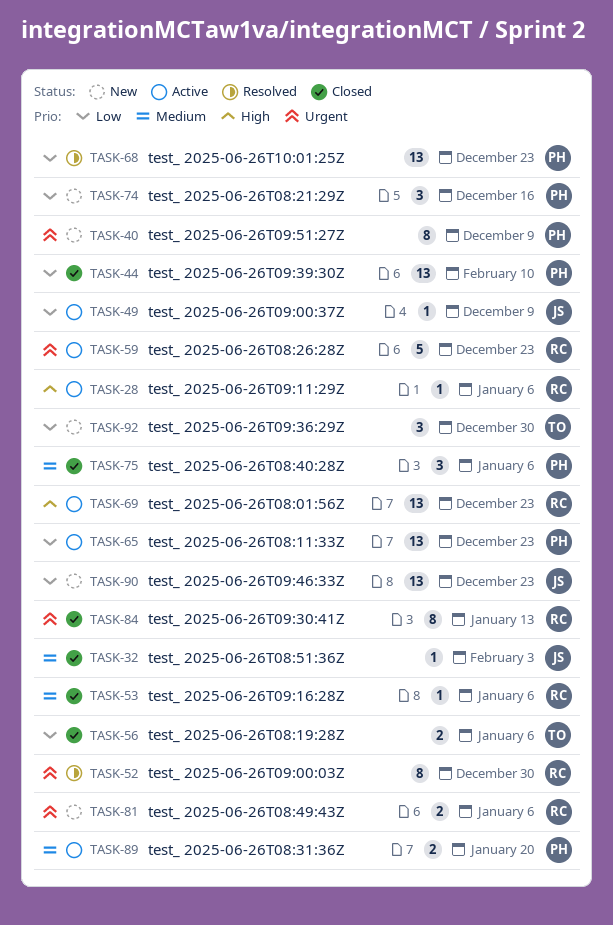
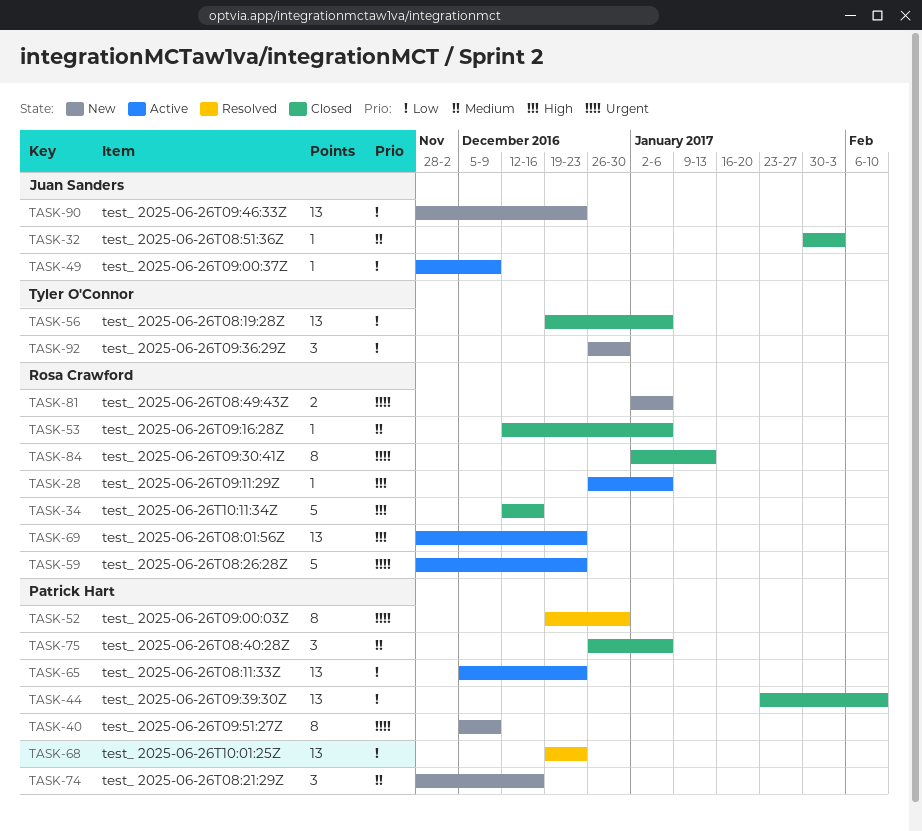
TASK-34: none -> present
TASK-52, owner: Rosa Crawford -> Patrick Hart
TASK-56, estimate: 2 -> 13
TASK-74, priority: Low -> Medium
TASK-89: present -> none

